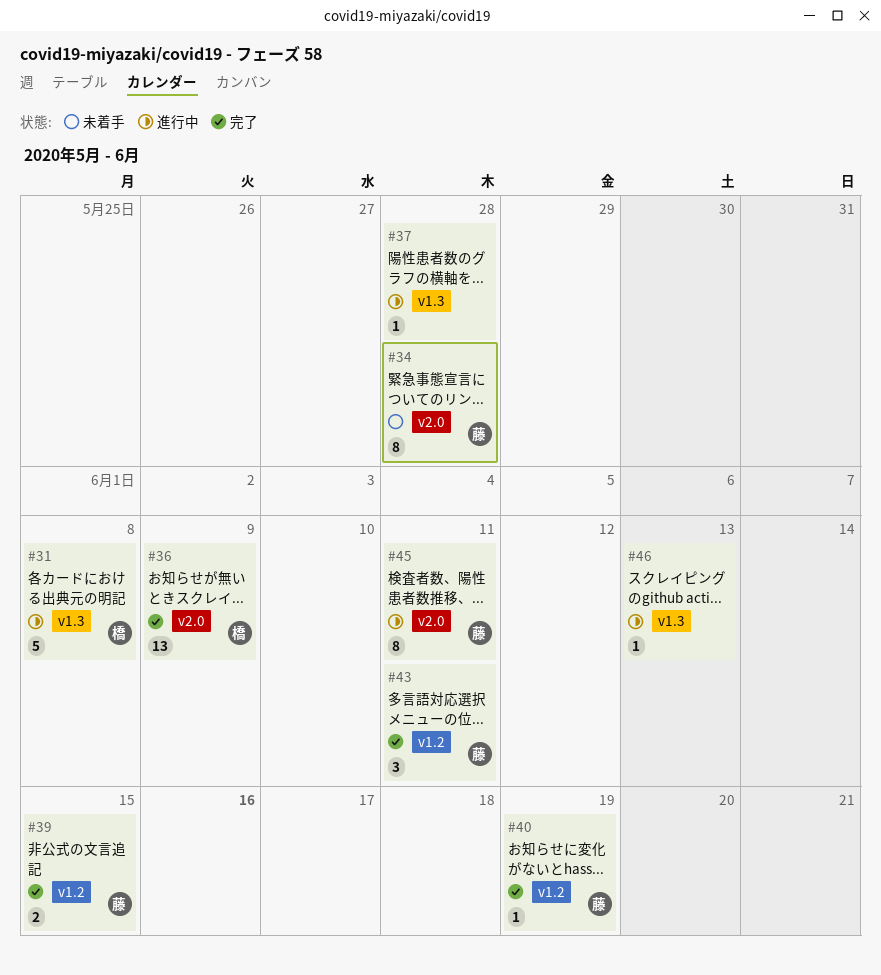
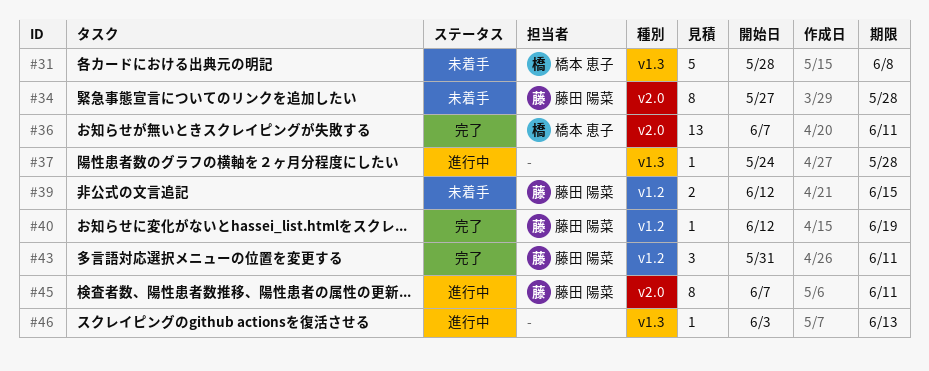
#31, status: 進行中 -> 未着手
#36, due: Jun 9 -> Jun 11
#39, status: 完了 -> 未着手

